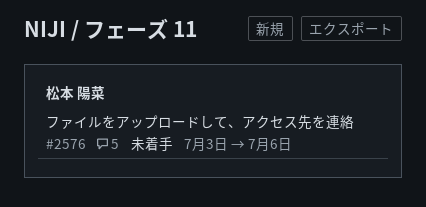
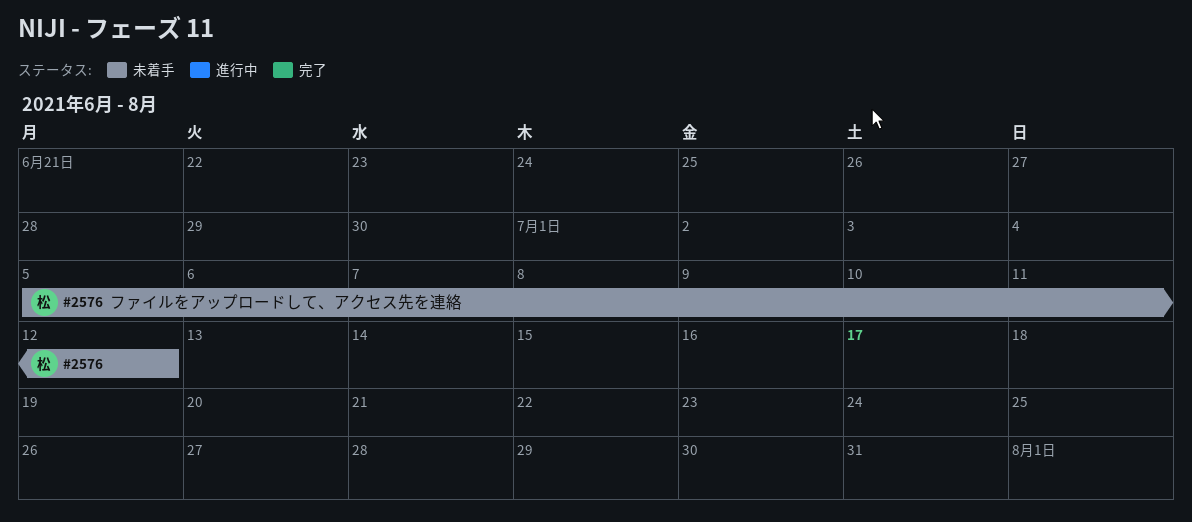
#2576, start: Jul 3 -> Jul 5
#2576, due: Jul 6 -> Jul 12

